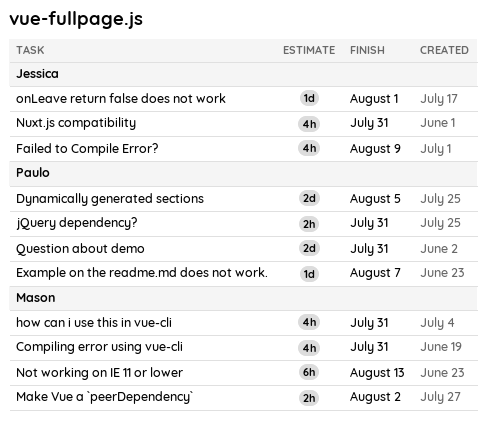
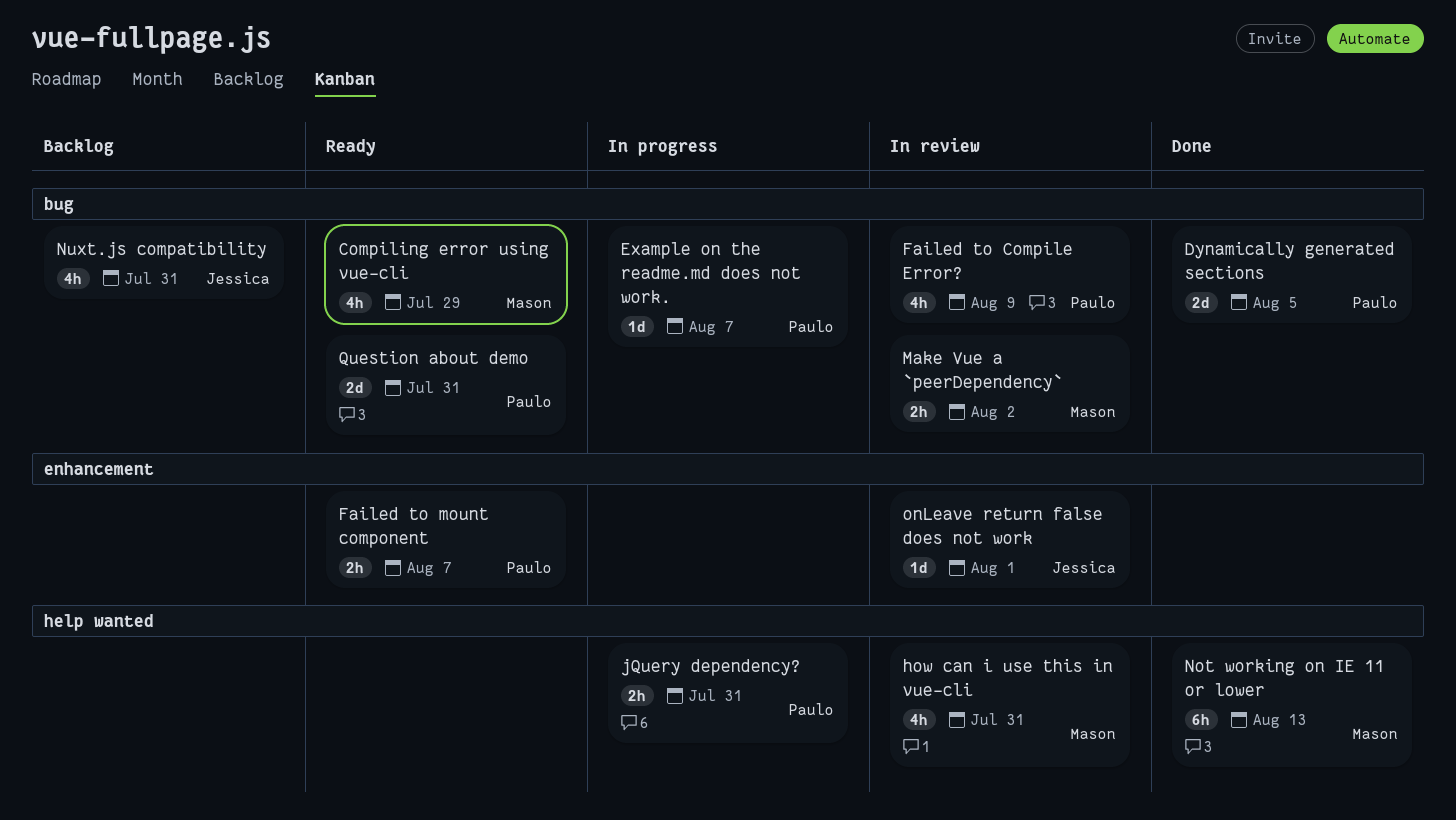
Compiling error using vue-cli, due: Jul 31 -> Jul 29
Failed to Compile Error?, owner: Jessica -> Paulo
Failed to mount component: none -> present

